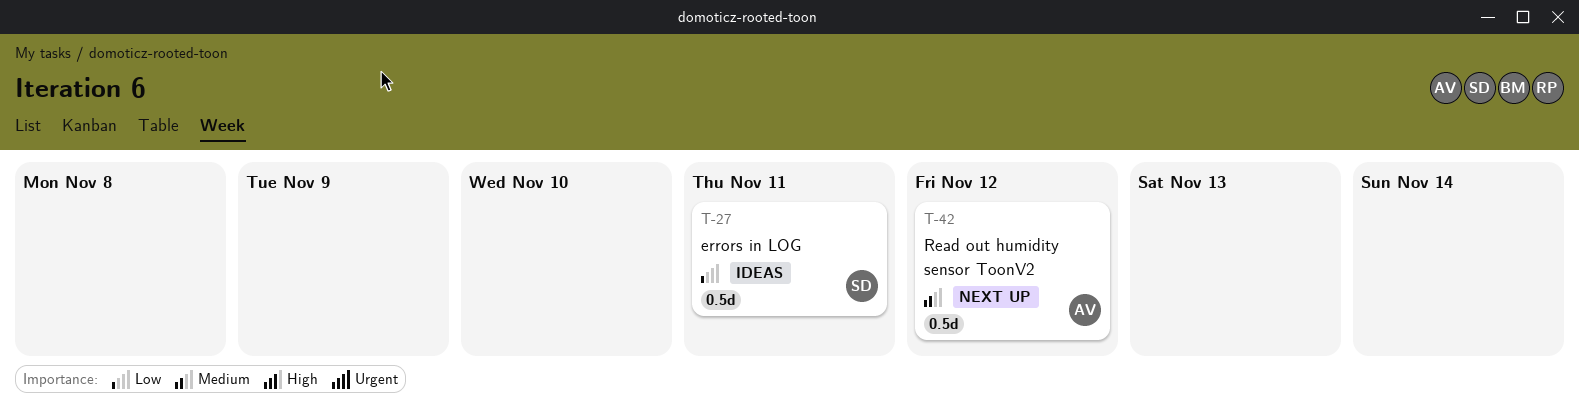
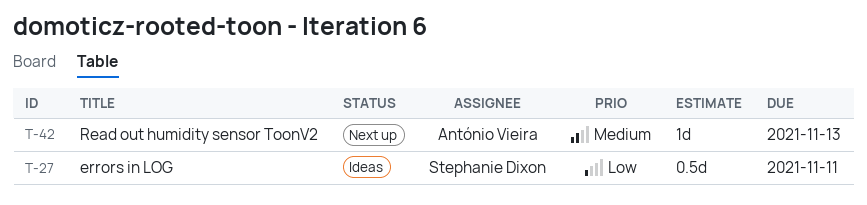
T-42, estimate: 0.5d -> 1d
T-42, due: Nov 12 -> Nov 13

